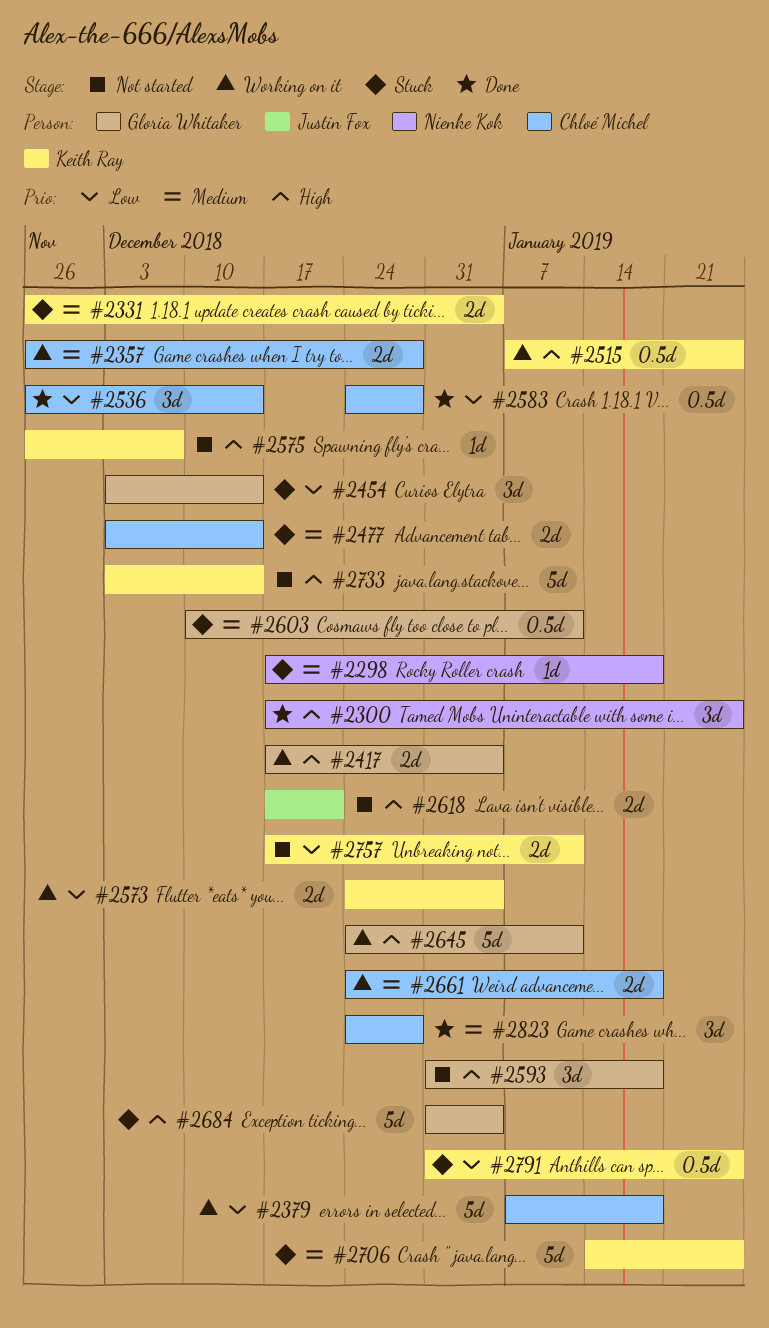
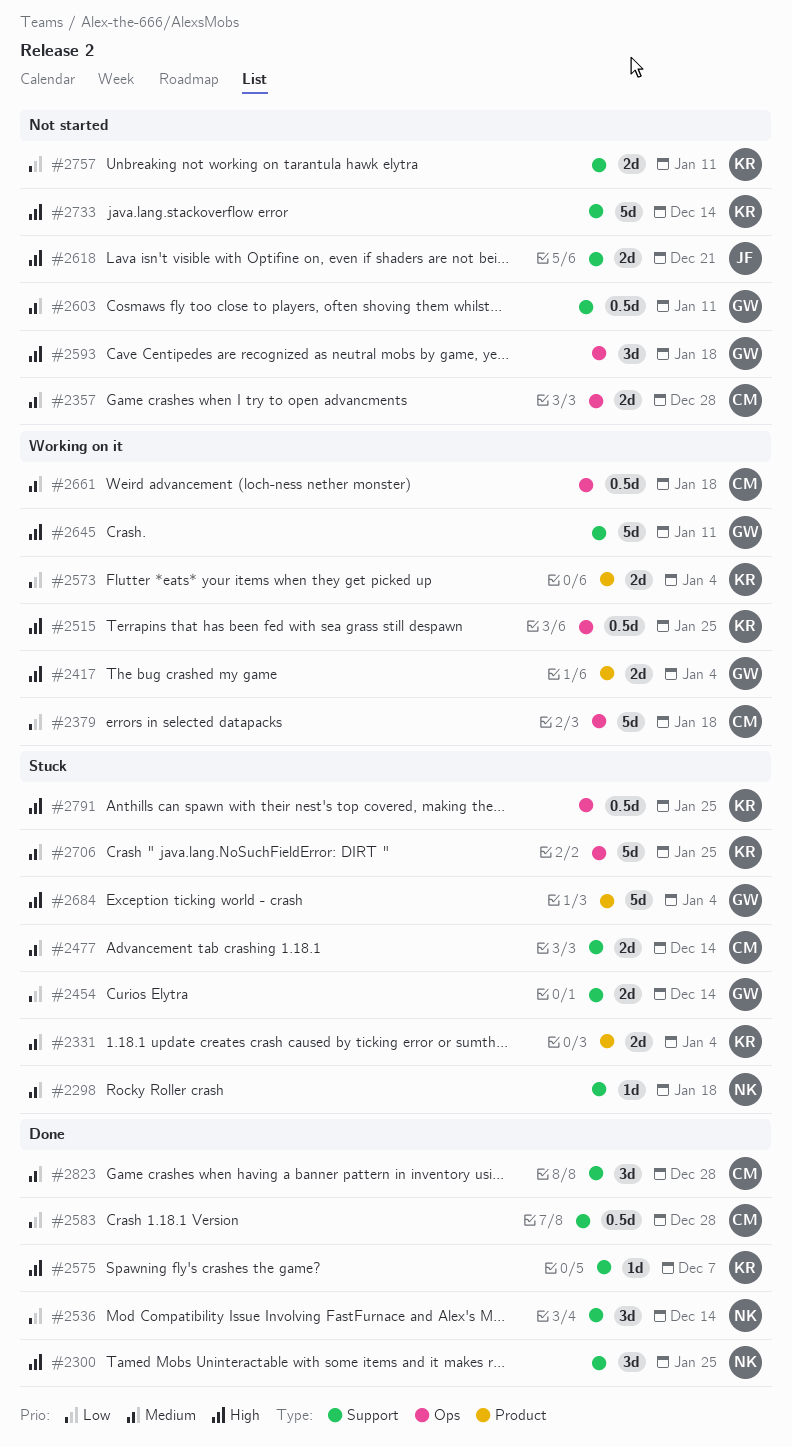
#2357, status: Working on it -> Not started
#2454, estimate: 3d -> 2d
#2536, owner: Chloé Michel -> Nienke Kok
#2575, status: Not started -> Done
#2603, status: Stuck -> Not started
#2661, estimate: 2d -> 0.5d
#2791, priority: Low -> High

